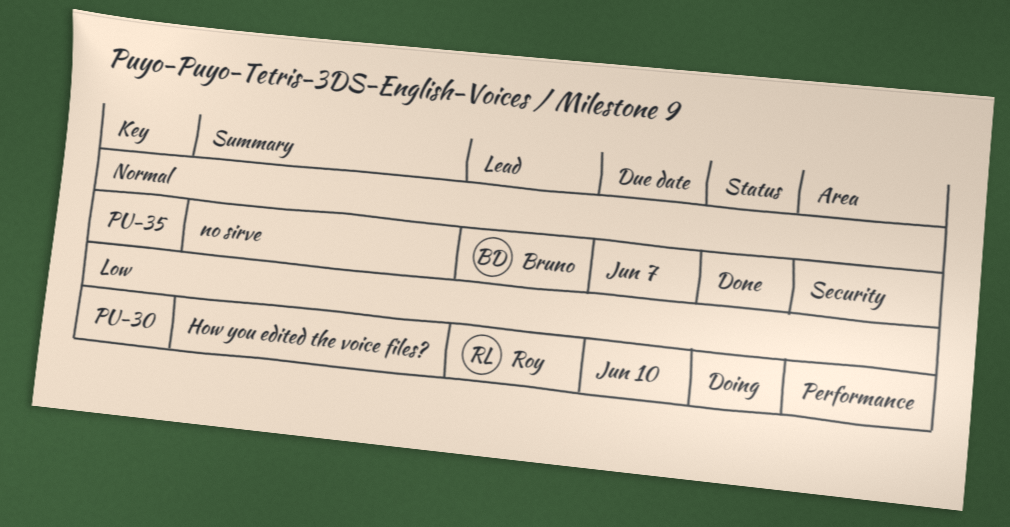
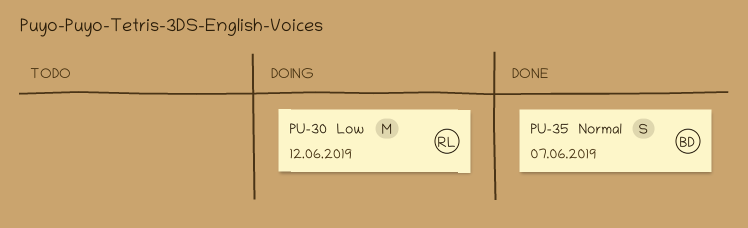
PU-30, due: Jun 10 -> Jun 12

